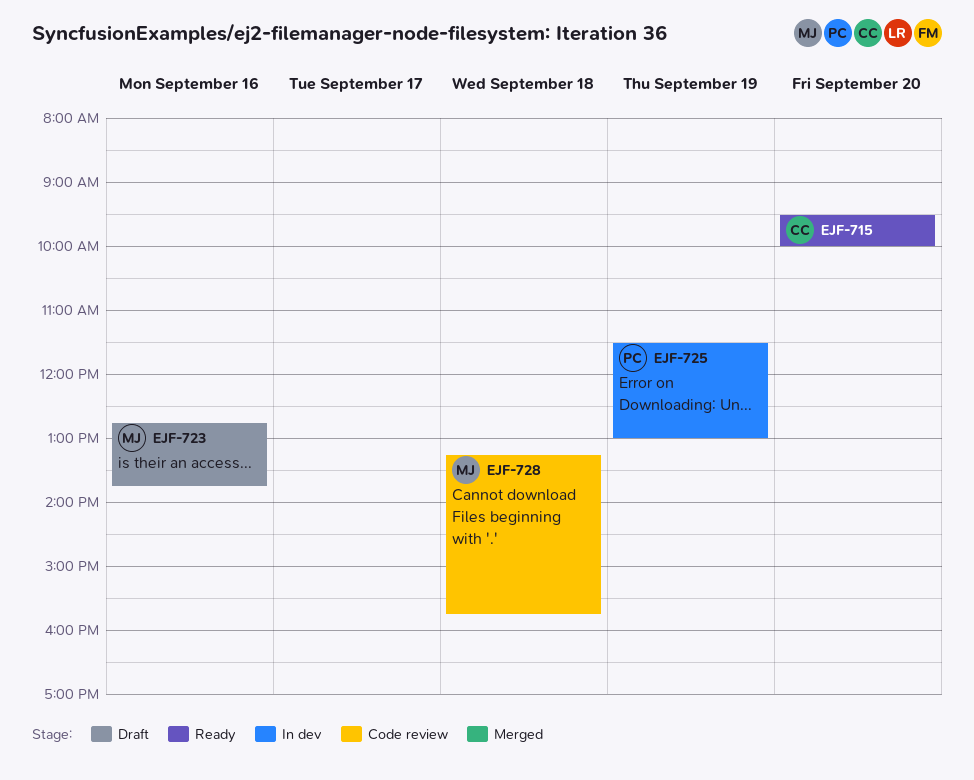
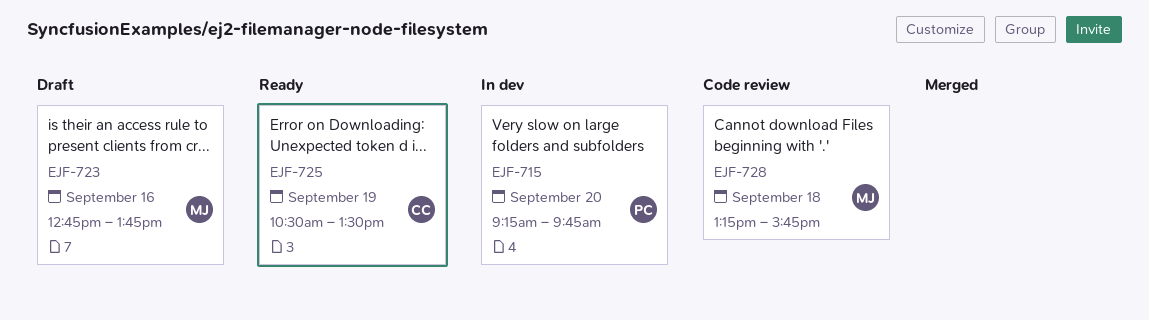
EJF-715, status: Ready -> In dev
EJF-715, owner: CC -> PC
EJF-715, begins: 09:30 -> 09:15
EJF-715, ends: 10:00 -> 09:45
EJF-725, status: In dev -> Ready
EJF-725, owner: PC -> CC
EJF-725, begins: 11:30 -> 10:30
EJF-725, ends: 13:00 -> 13:30

